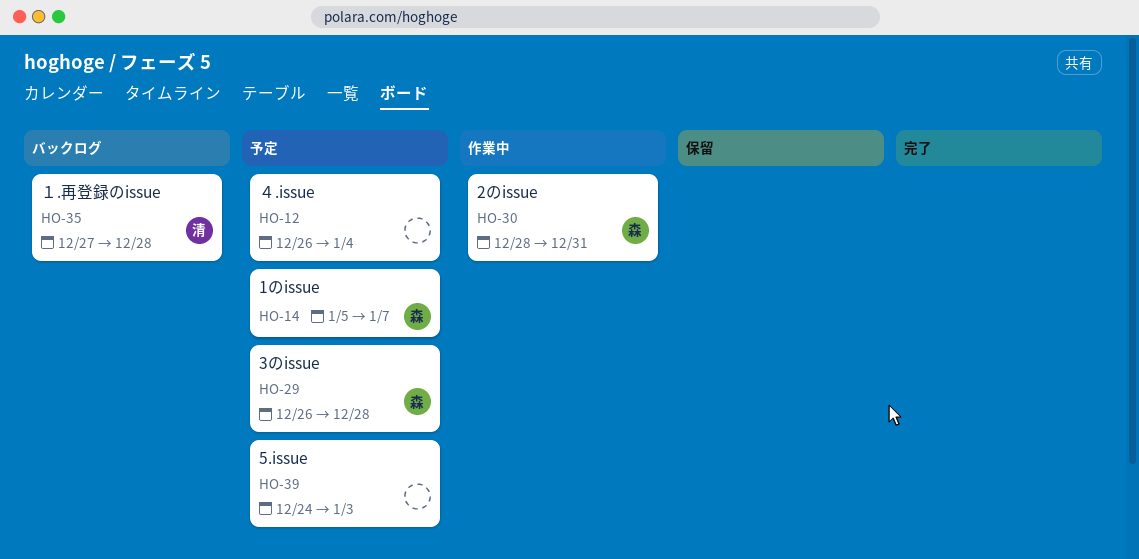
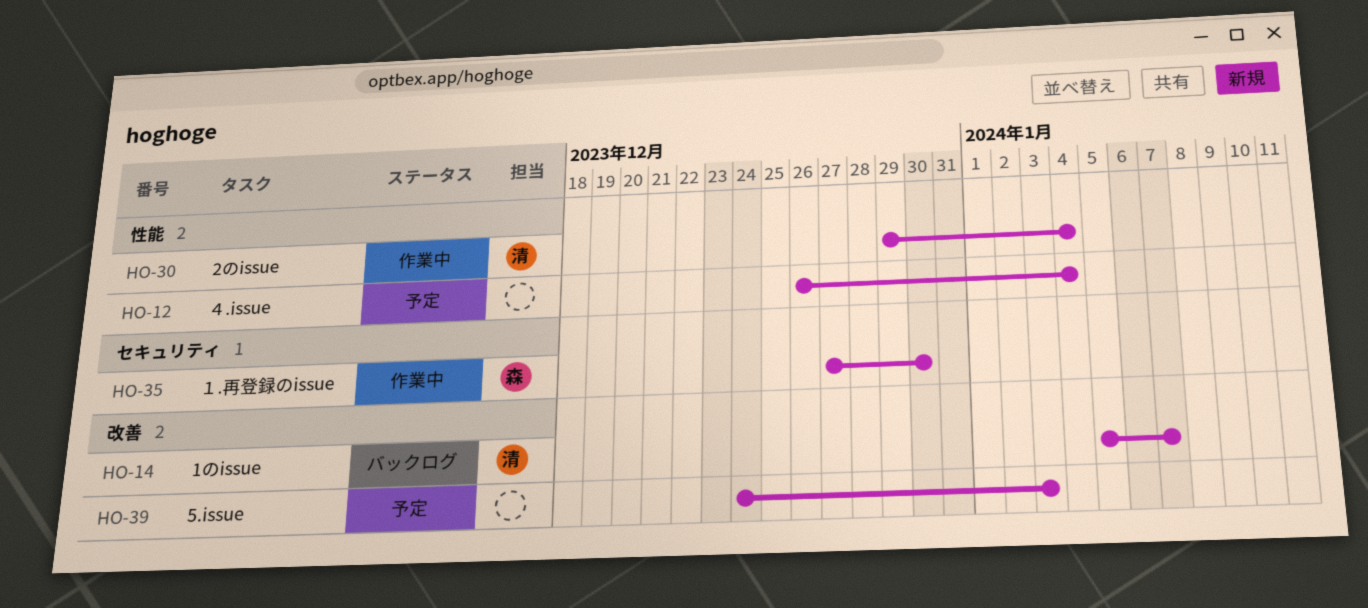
HO-14, status: 予定 -> バックログ
HO-14, owner: 森 -> 清
HO-29: present -> none
HO-30, owner: 森 -> 清
HO-30, start: Dec 28 -> Dec 29
HO-30, due: Dec 31 -> Jan 4
HO-35, status: バックログ -> 作業中
HO-35, owner: 清 -> 森
HO-35, due: Dec 28 -> Dec 30

